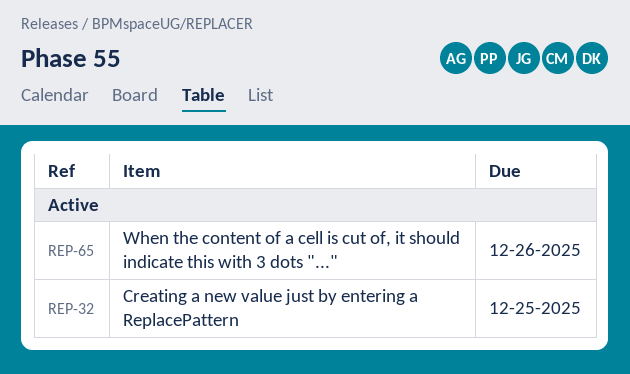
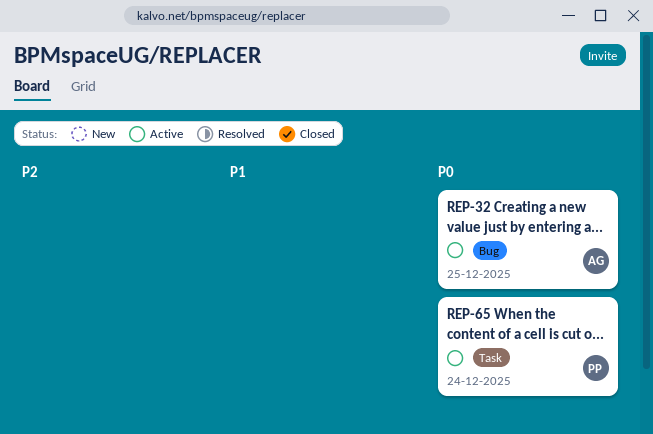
REP-65, due: Dec 26 -> Dec 24

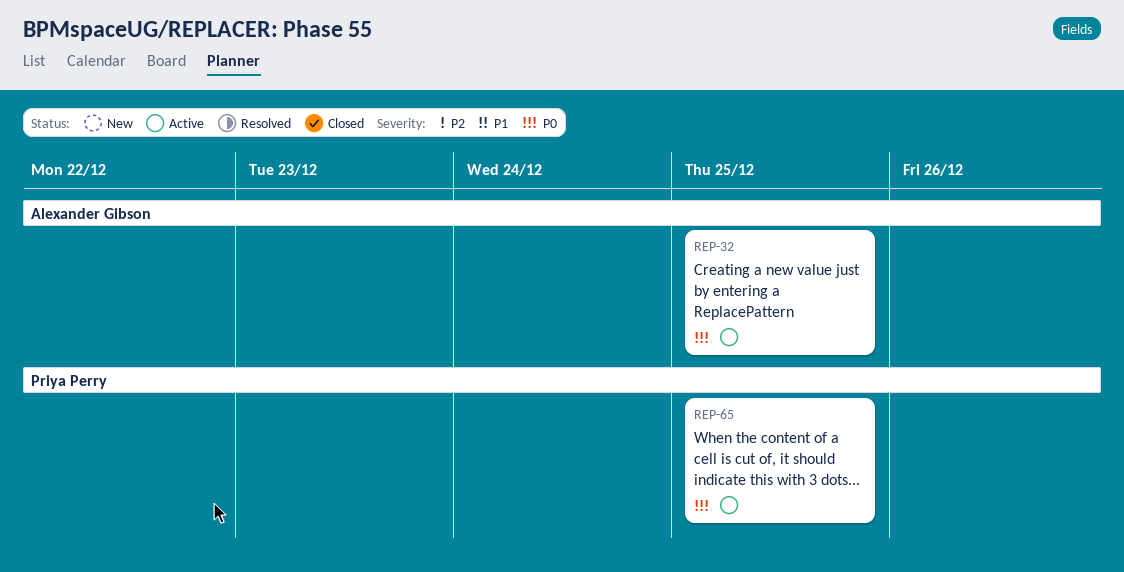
REP-65, due: Dec 24 -> Dec 25

